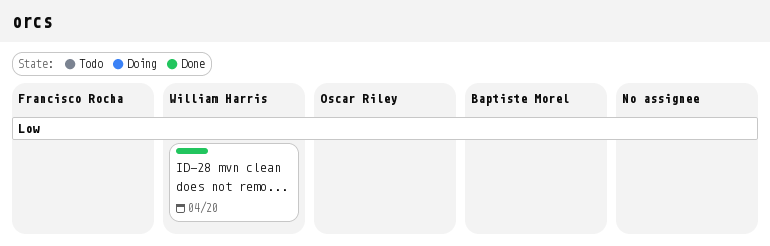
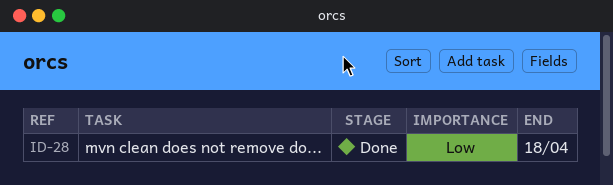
ID-28, due: Apr 20 -> Apr 18

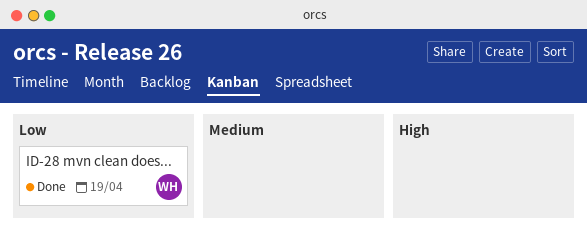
ID-28, due: Apr 18 -> Apr 19

